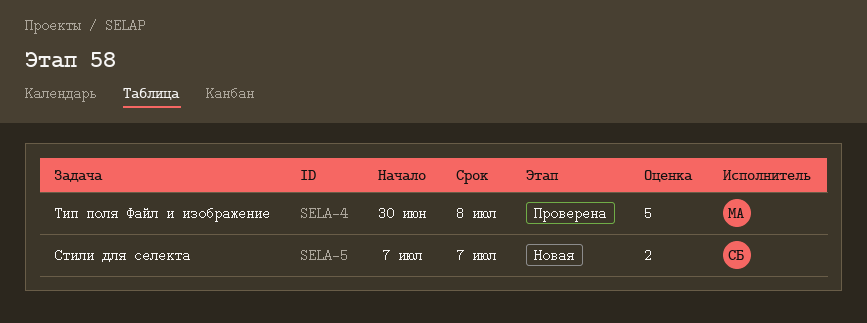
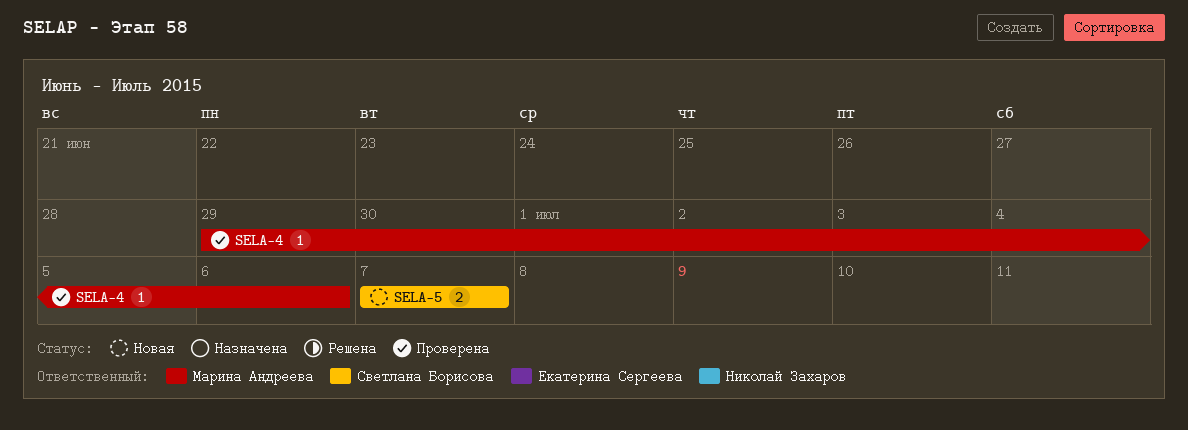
SELA-4, estimate: 5 -> 1
SELA-4, start: Jun 30 -> Jun 29
SELA-4, due: Jul 8 -> Jul 6

